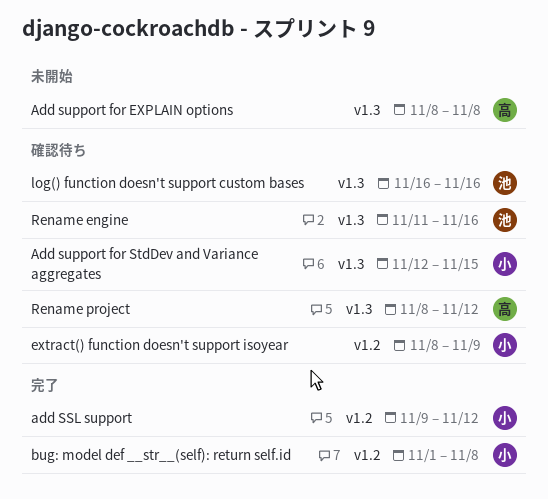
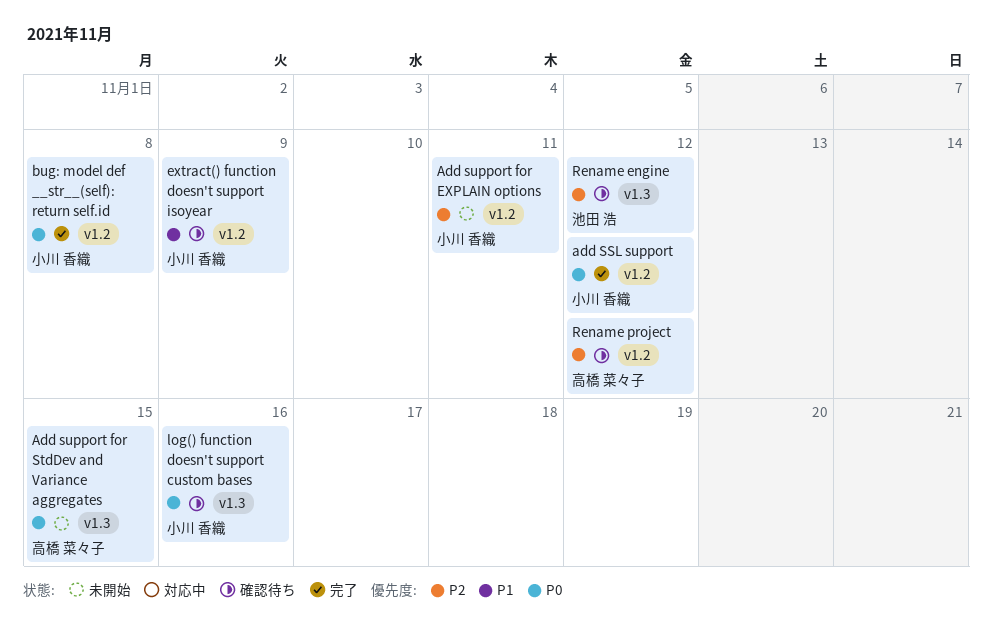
Add support for EXPLAIN options, owner: 高橋 菜々子 -> 小川 香織
Add support for EXPLAIN options, label: v1.3 -> v1.2
Add support for EXPLAIN options, due: Nov 8 -> Nov 11
Add support for StdDev and Variance aggregates, status: 確認待ち -> 未開始
Add support for StdDev and Variance aggregates, owner: 小川 香織 -> 高橋 菜々子
log() function doesn't support custom bases, owner: 池田 浩 -> 小川 香織
Rename engine, due: Nov 16 -> Nov 12
Rename project, label: v1.3 -> v1.2

